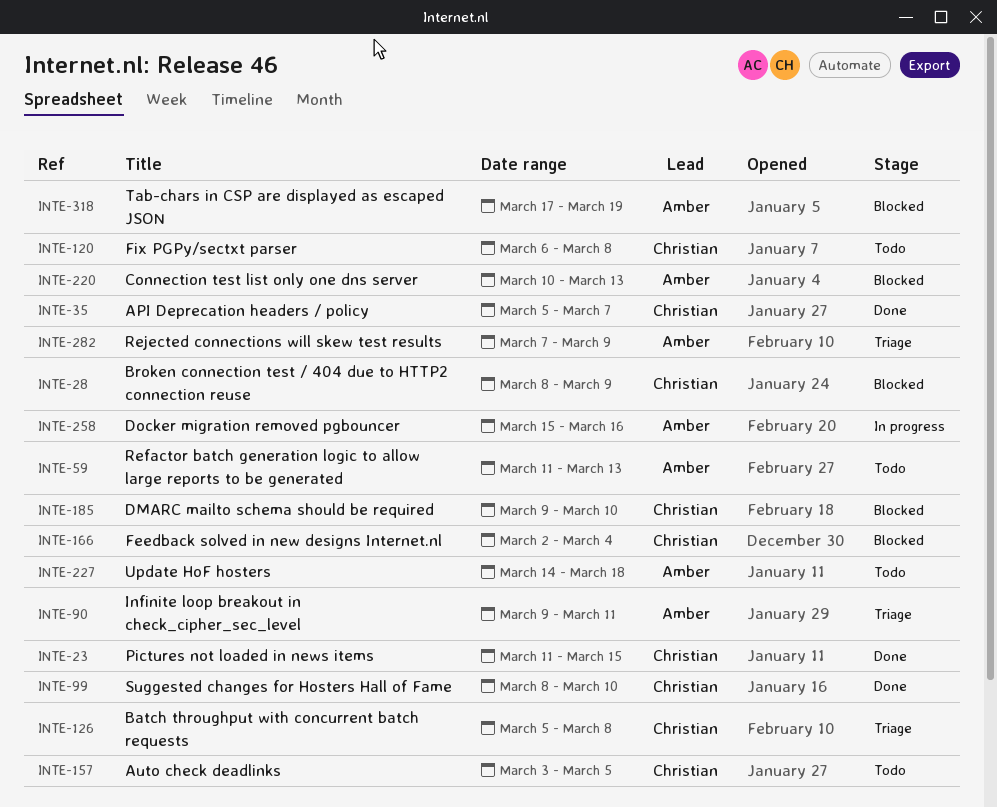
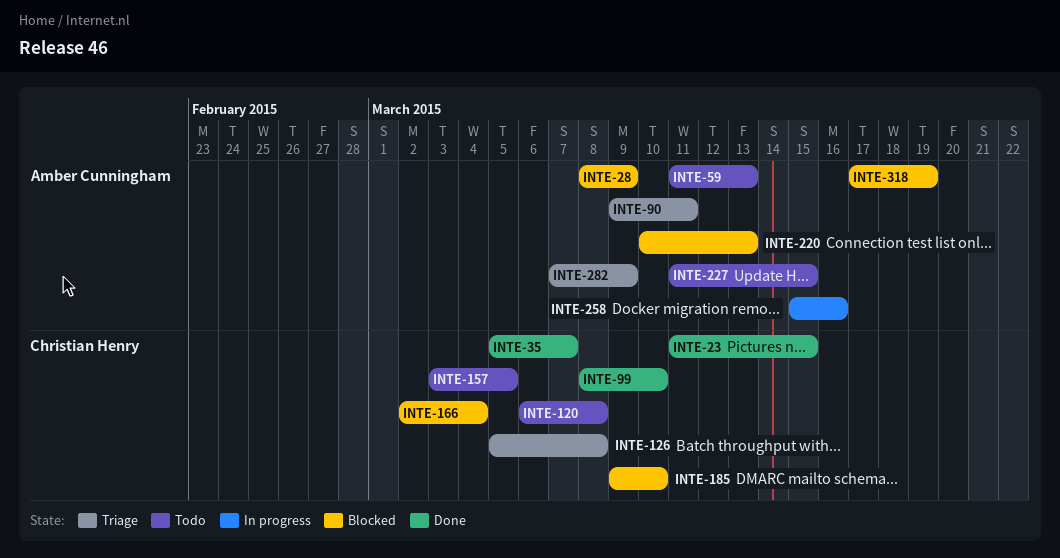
INTE-28, owner: Christian Henry -> Amber Cunningham
INTE-227, start: Mar 14 -> Mar 11
INTE-227, due: Mar 18 -> Mar 15

